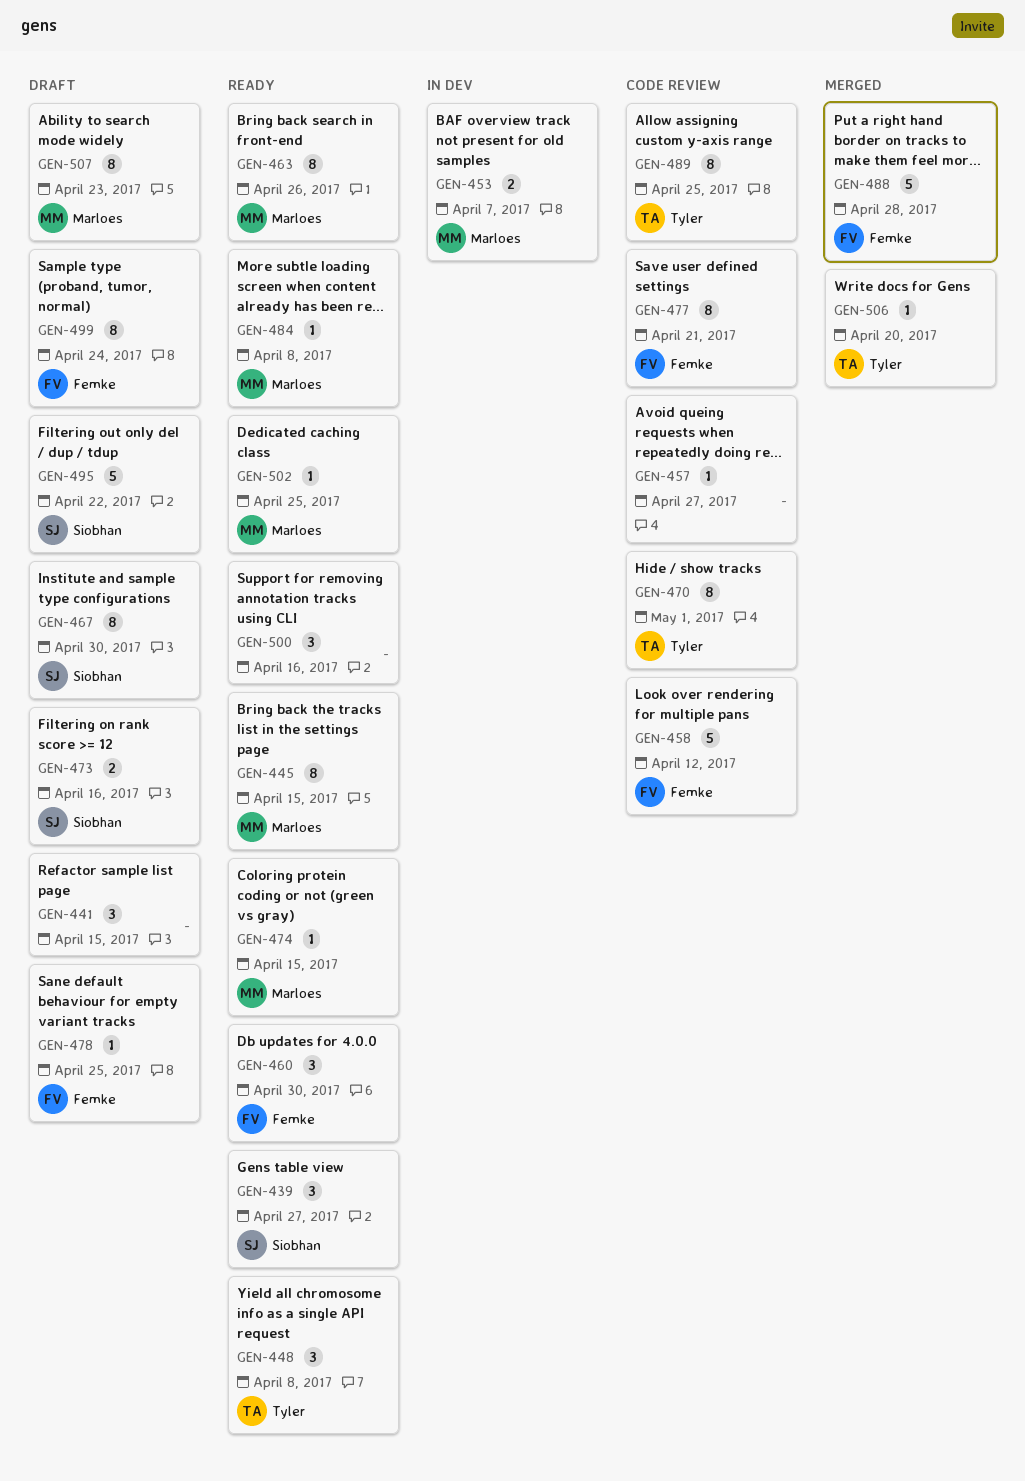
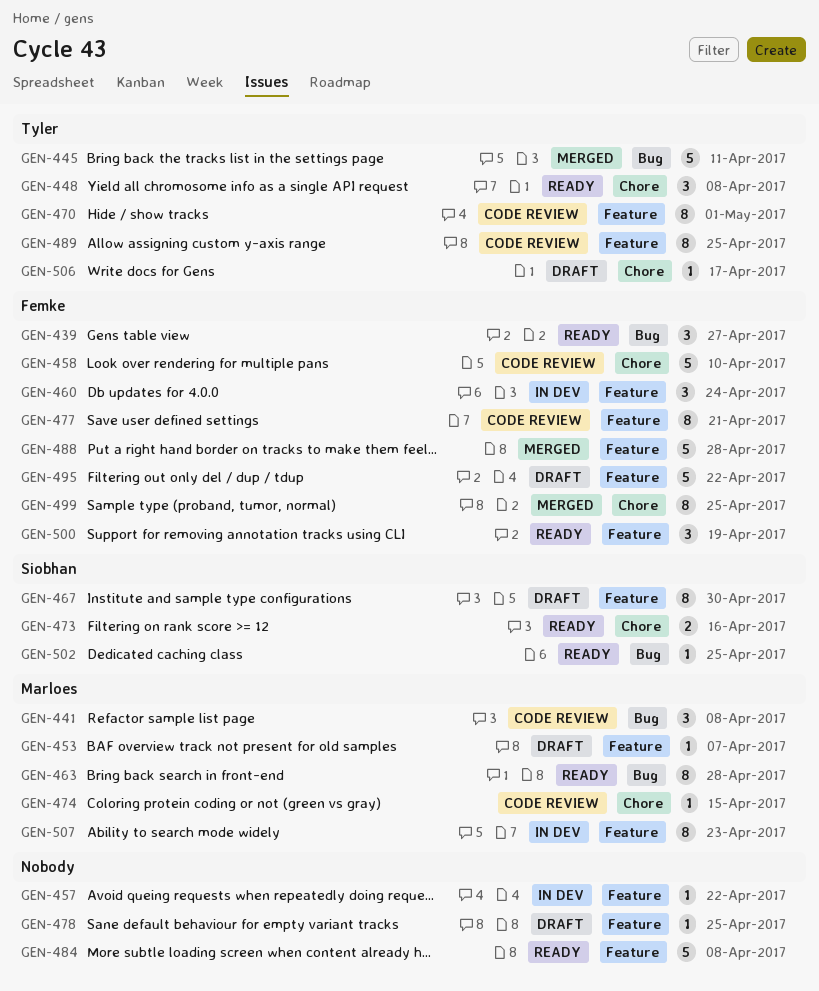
GEN-439, owner: Siobhan -> Femke
GEN-441, status: Draft -> Code review
GEN-441, owner: none -> Marloes
GEN-441, due: Apr 15 -> Apr 8
GEN-445, status: Ready -> Merged
GEN-445, owner: Marloes -> Tyler
GEN-445, estimate: 8 -> 5
GEN-445, due: Apr 15 -> Apr 11
GEN-453, status: In dev -> Draft
GEN-453, estimate: 2 -> 1
GEN-457, status: Code review -> In dev
GEN-457, due: Apr 27 -> Apr 22
GEN-458, due: Apr 12 -> Apr 10
GEN-460, status: Ready -> In dev
GEN-460, due: Apr 30 -> Apr 24
GEN-463, due: Apr 26 -> Apr 28
GEN-473, status: Draft -> Ready
GEN-474, status: Ready -> Code review
GEN-478, owner: Femke -> none
GEN-484, owner: Marloes -> none
GEN-484, estimate: 1 -> 5
GEN-495, owner: Siobhan -> Femke
GEN-499, status: Draft -> Merged
GEN-499, due: Apr 24 -> Apr 25
GEN-500, owner: none -> Femke
GEN-500, due: Apr 16 -> Apr 19
GEN-502, owner: Marloes -> Siobhan
GEN-506, status: Merged -> Draft
GEN-506, due: Apr 20 -> Apr 17
GEN-507, status: Draft -> In dev

